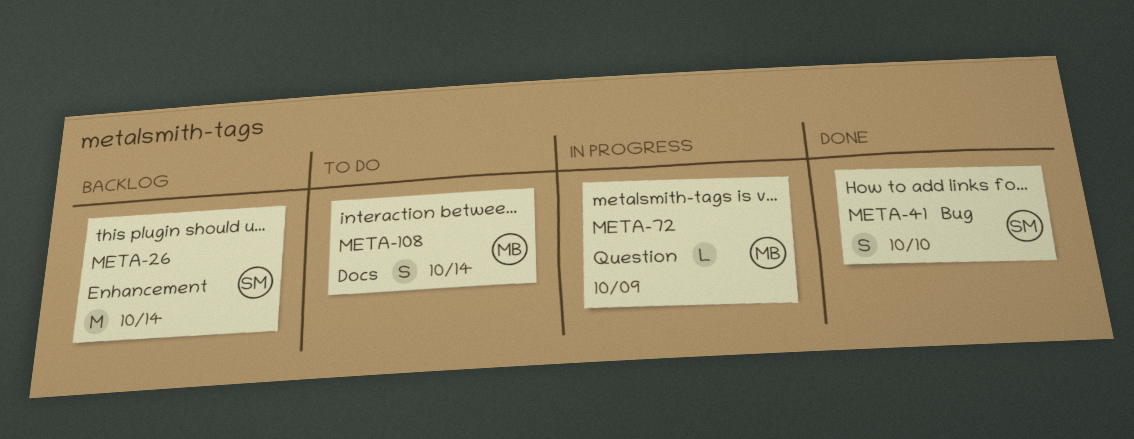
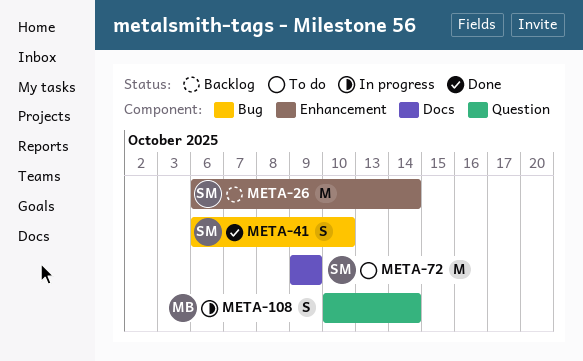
META-72, status: In progress -> To do
META-72, owner: MB -> SM
META-72, label: Question -> Docs
META-72, estimate: L -> M
META-108, status: To do -> In progress
META-108, label: Docs -> Question

